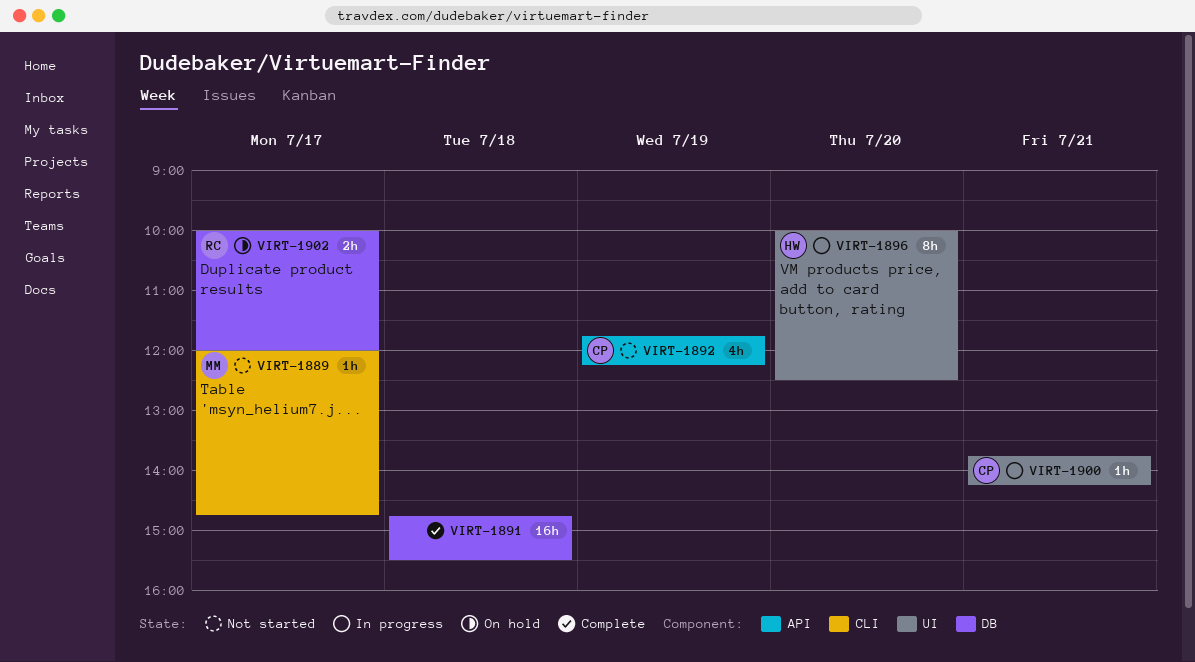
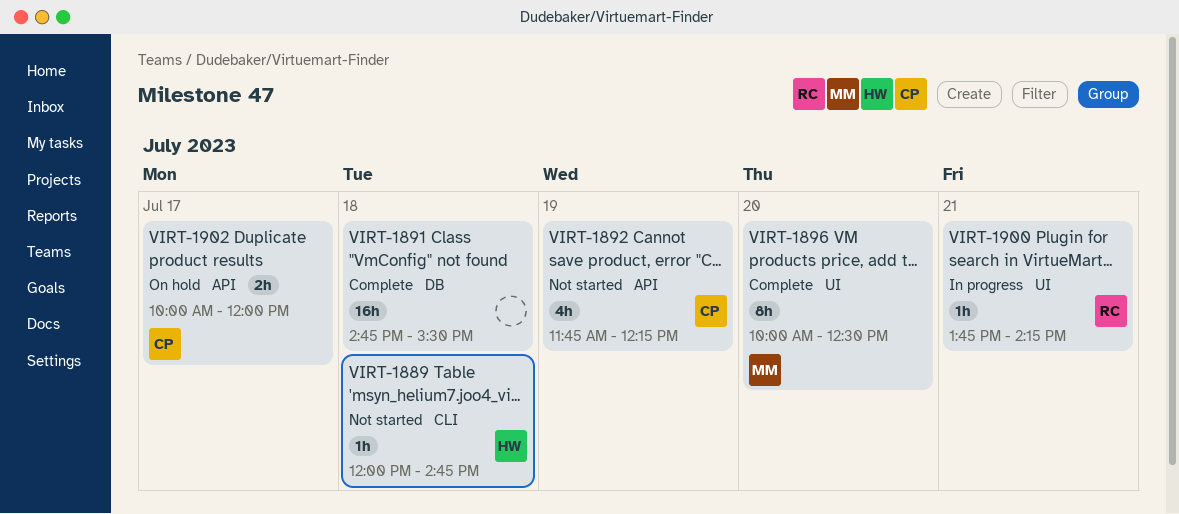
VIRT-1889, owner: MM -> HW
VIRT-1889, day: Jul 17 -> Jul 18
VIRT-1896, status: In progress -> Complete
VIRT-1896, owner: HW -> MM
VIRT-1900, owner: CP -> RC
VIRT-1902, owner: RC -> CP
VIRT-1902, label: DB -> API

